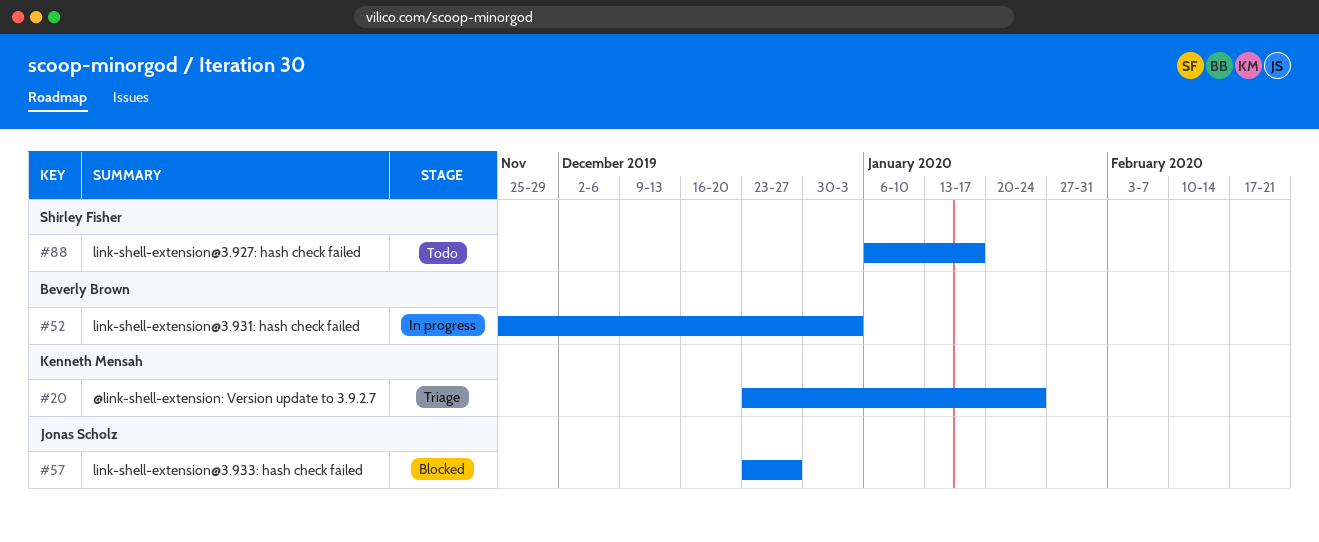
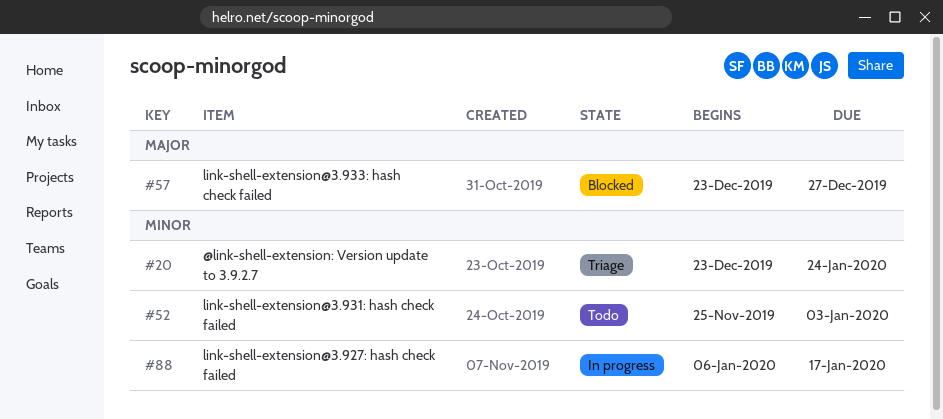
#52, status: In progress -> Todo
#88, status: Todo -> In progress

